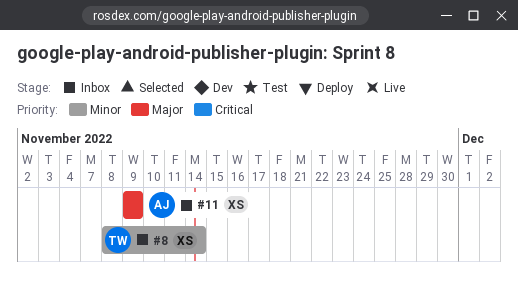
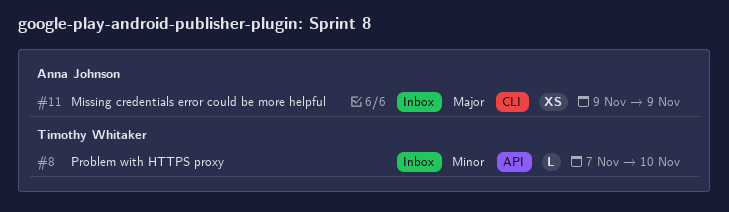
#8, estimate: XS -> L
#8, start: Nov 8 -> Nov 7
#8, due: Nov 14 -> Nov 10

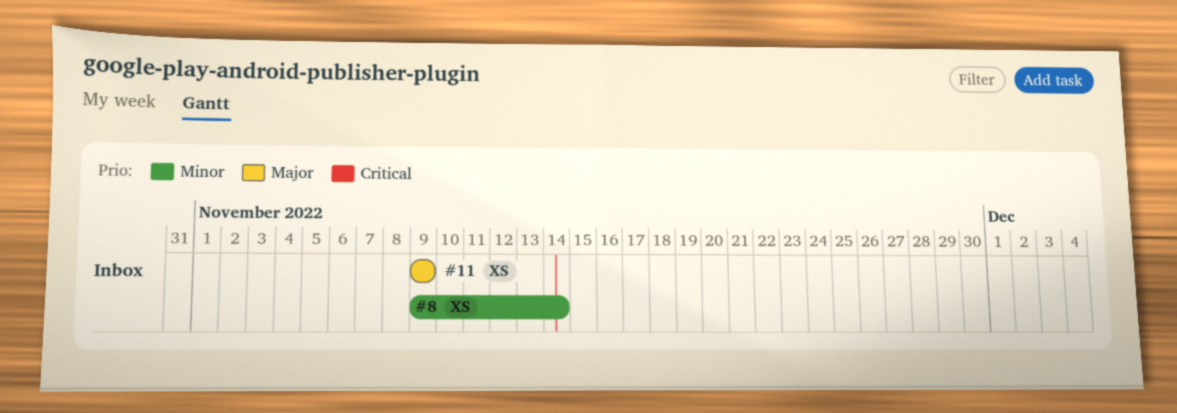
#8, estimate: L -> XS
#8, start: Nov 7 -> Nov 9
#8, due: Nov 10 -> Nov 14

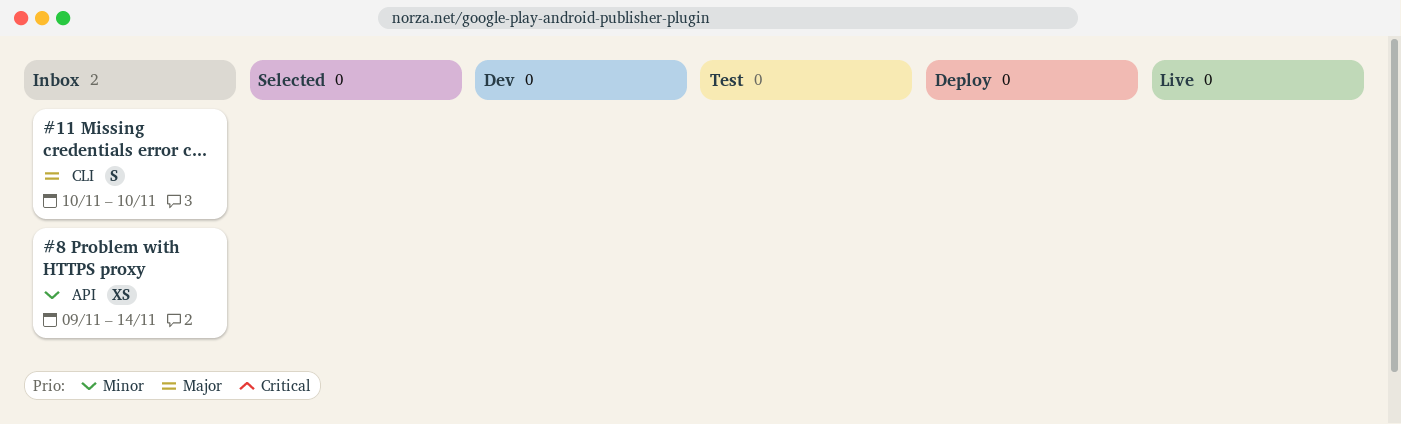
#11, estimate: XS -> S
#11, start: Nov 9 -> Nov 10
#11, due: Nov 9 -> Nov 10

